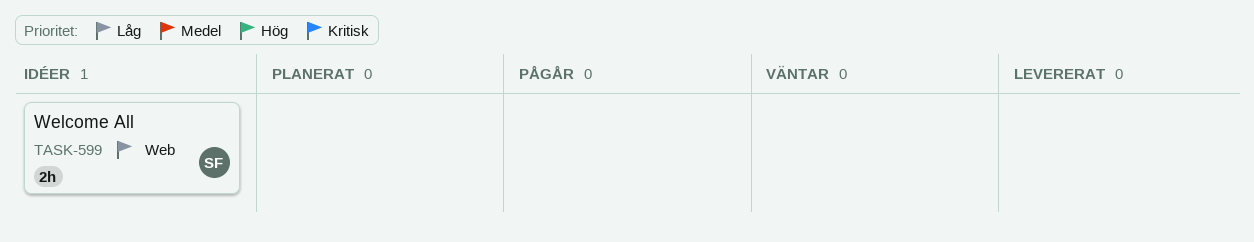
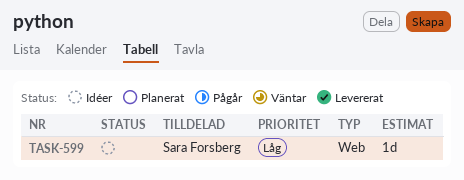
TASK-599, estimate: 2h -> 1d

